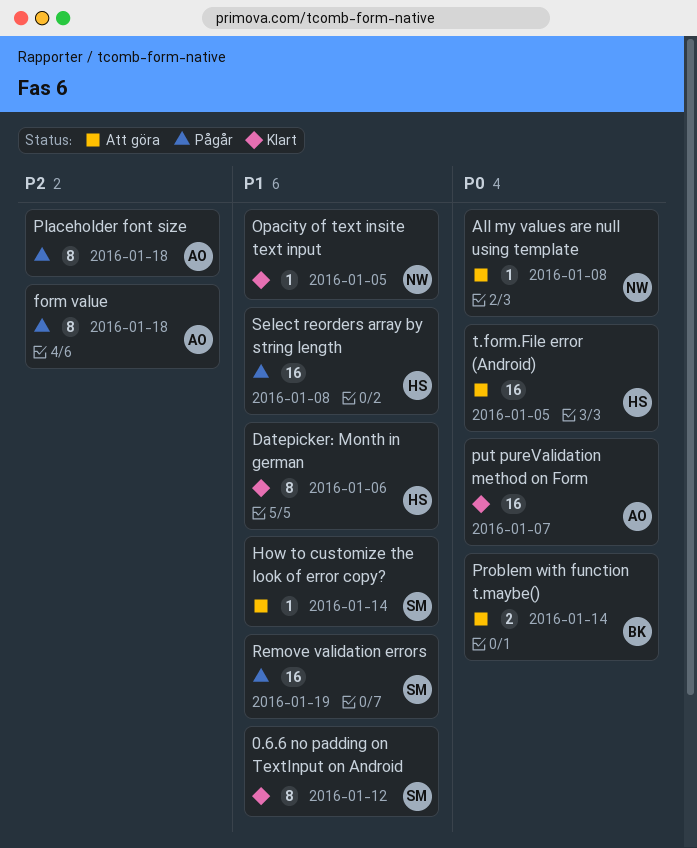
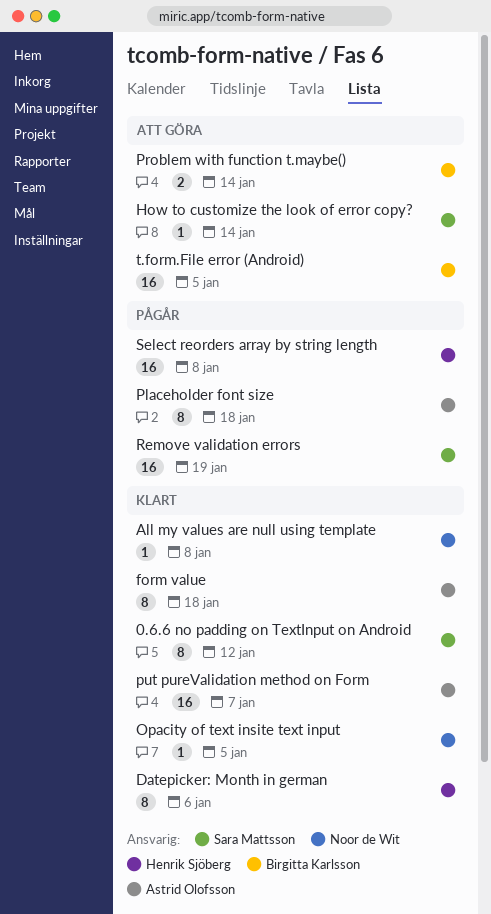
All my values are null using template, status: Att göra -> Klart
form value, status: Pågår -> Klart
t.form.File error (Android), owner: Henrik Sjöberg -> Birgitta Karlsson

